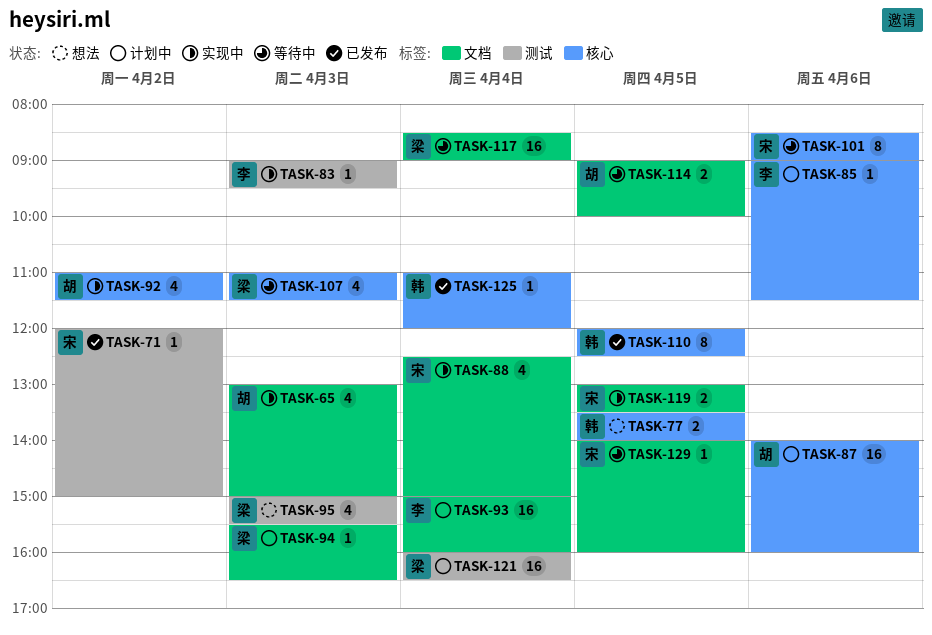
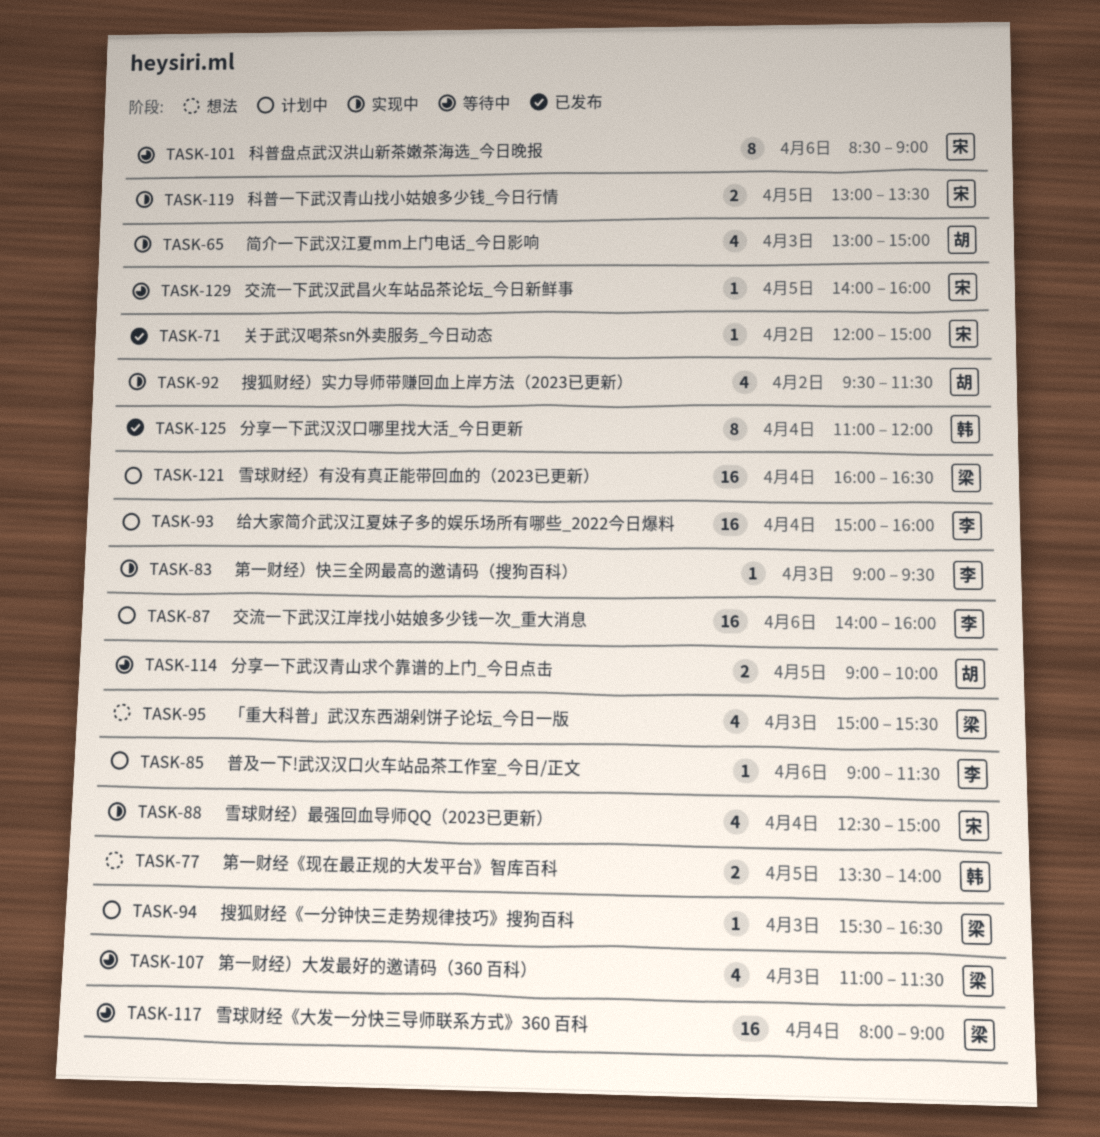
TASK-87, owner: 胡 -> 李
TASK-92, begins: 11:00 -> 09:30
TASK-110: present -> none
TASK-117, begins: 08:30 -> 08:00
TASK-125, estimate: 1 -> 8

